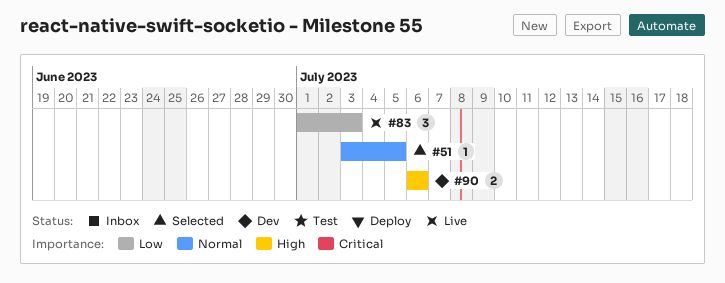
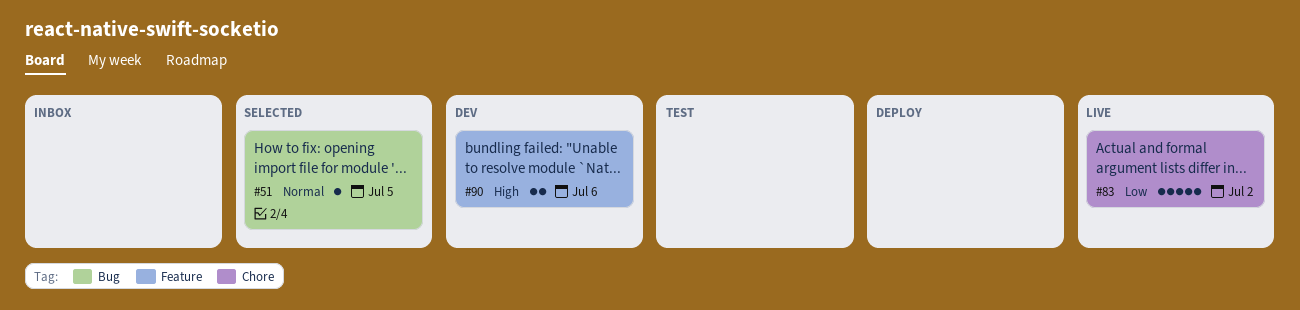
#83, estimate: 3 -> 5
#83, due: Jul 3 -> Jul 2

